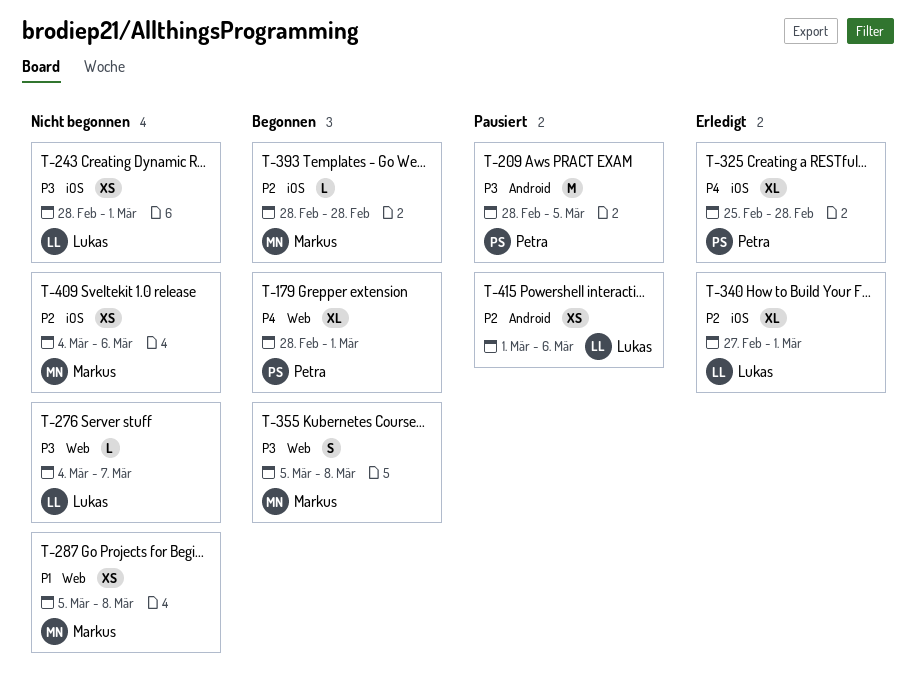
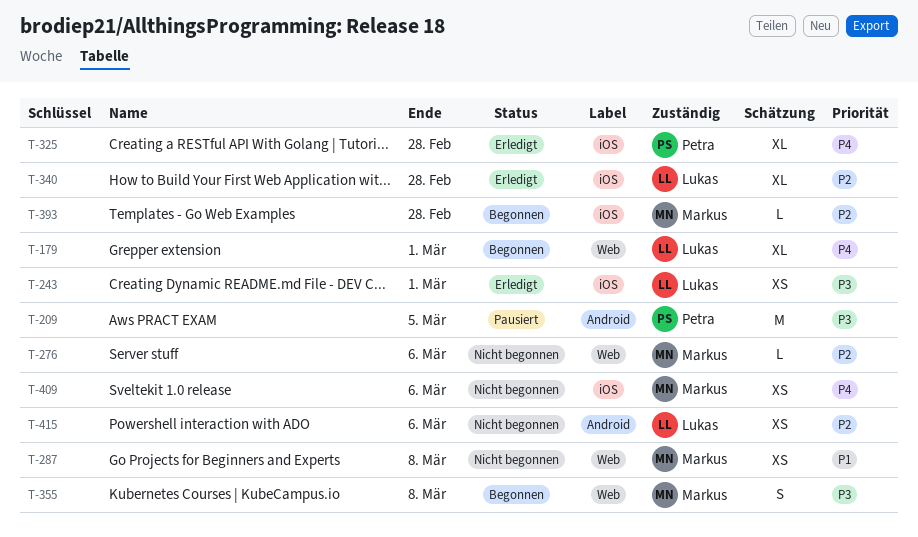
T-179, owner: Petra -> Lukas
T-243, status: Nicht begonnen -> Erledigt
T-276, owner: Lukas -> Markus
T-276, priority: P3 -> P2
T-276, due: Mar 7 -> Mar 6
T-340, due: Mar 1 -> Feb 28
T-409, priority: P2 -> P4
T-415, status: Pausiert -> Nicht begonnen

